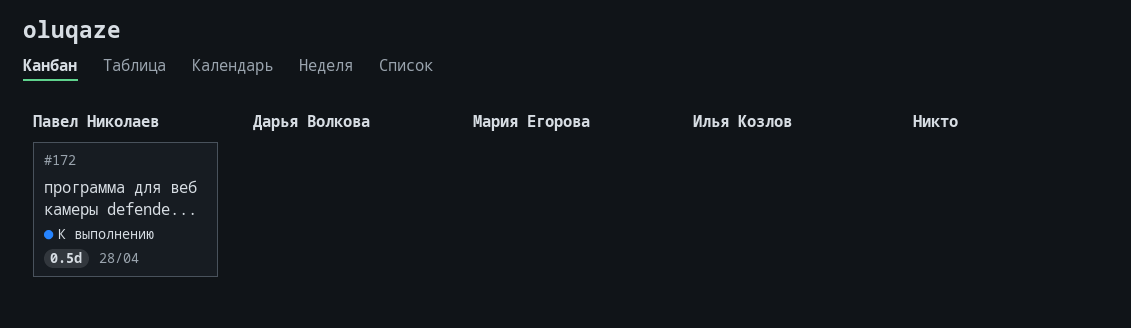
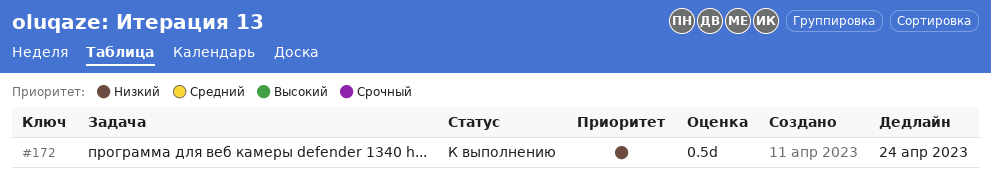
#172, due: Apr 28 -> Apr 24

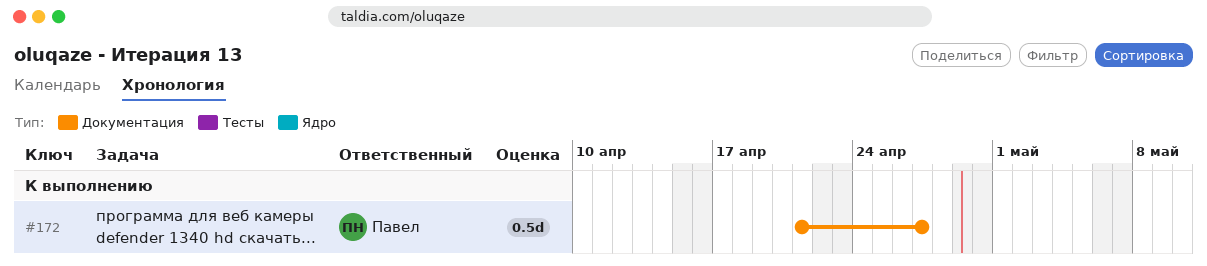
#172, due: Apr 24 -> Apr 27

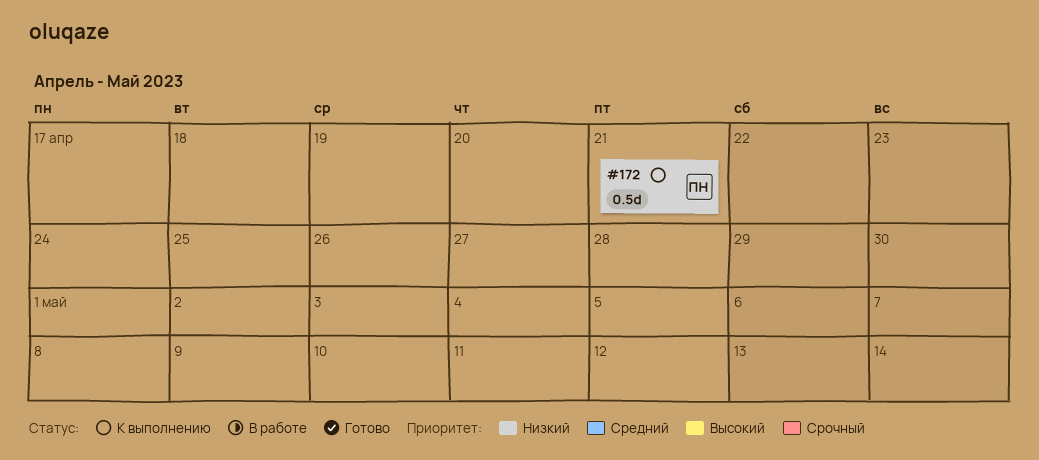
#172, due: Apr 27 -> Apr 21

